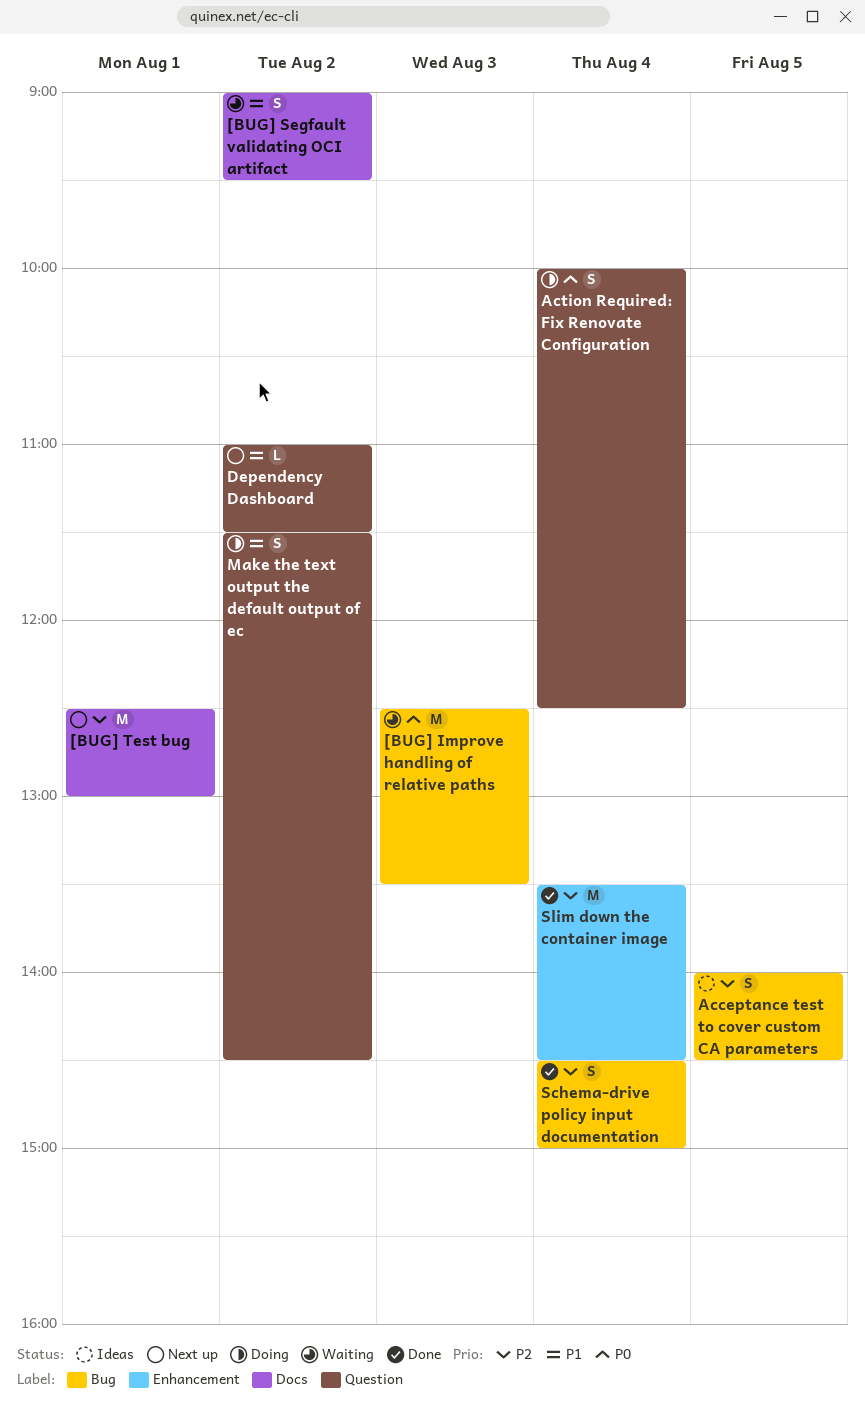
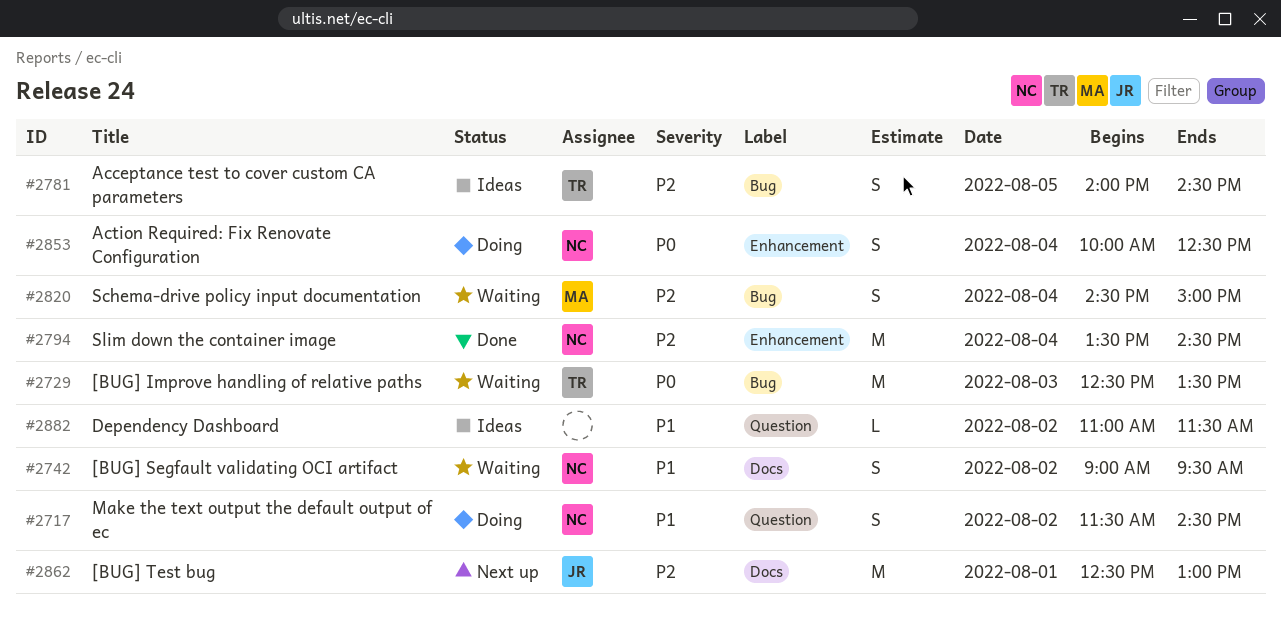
Action Required: Fix Renovate Configuration, label: Question -> Enhancement
Dependency Dashboard, status: Next up -> Ideas
Schema-drive policy input documentation, status: Done -> Waiting

